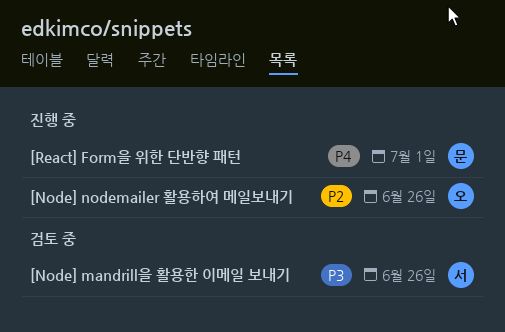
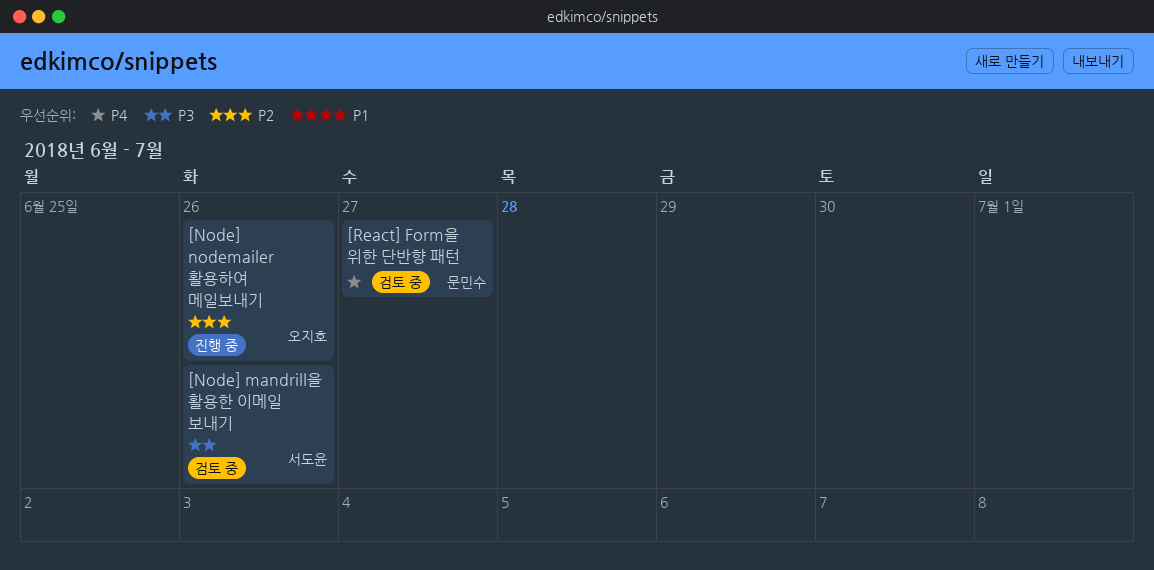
[React] Form을 위한 단반향 패턴, status: 진행 중 -> 검토 중
[React] Form을 위한 단반향 패턴, due: Jul 1 -> Jun 27

